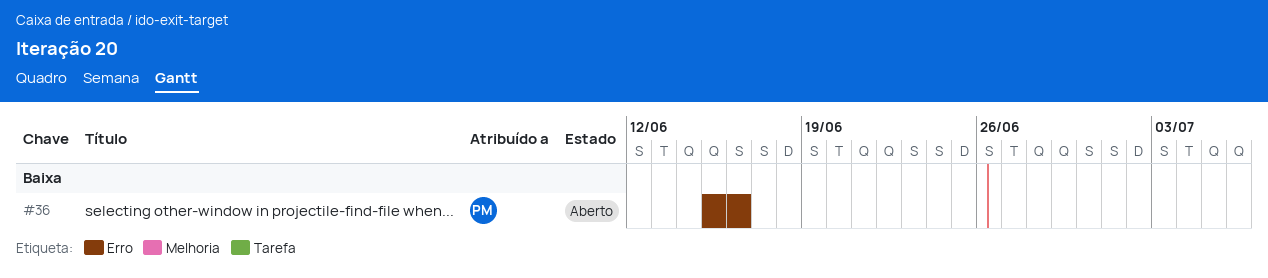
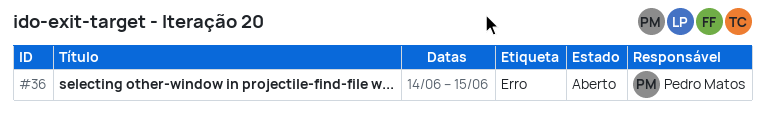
#36, start: Jun 15 -> Jun 14
#36, due: Jun 16 -> Jun 15

